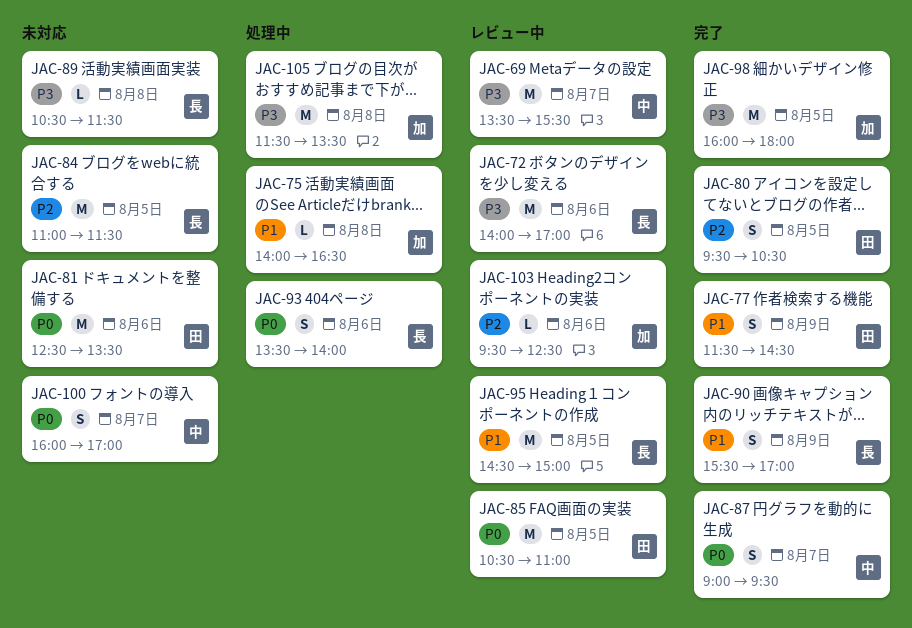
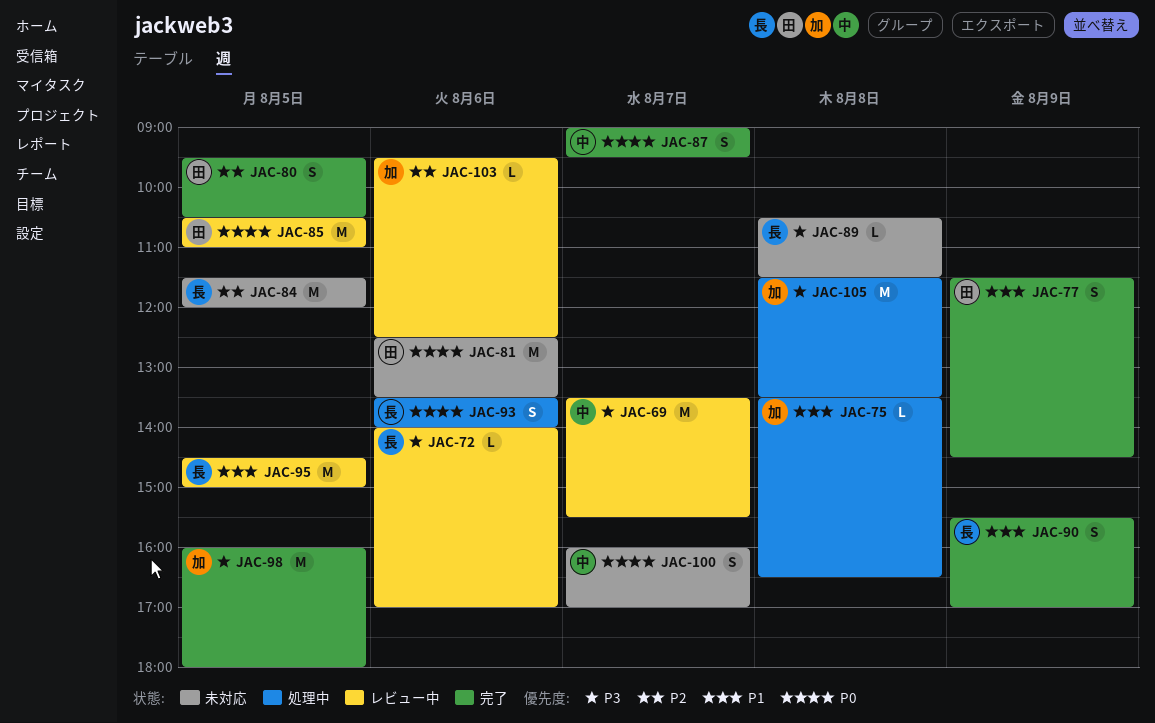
JAC-72, estimate: M -> L
JAC-75, begins: 14:00 -> 13:30
JAC-84, begins: 11:00 -> 11:30
JAC-84, ends: 11:30 -> 12:00

